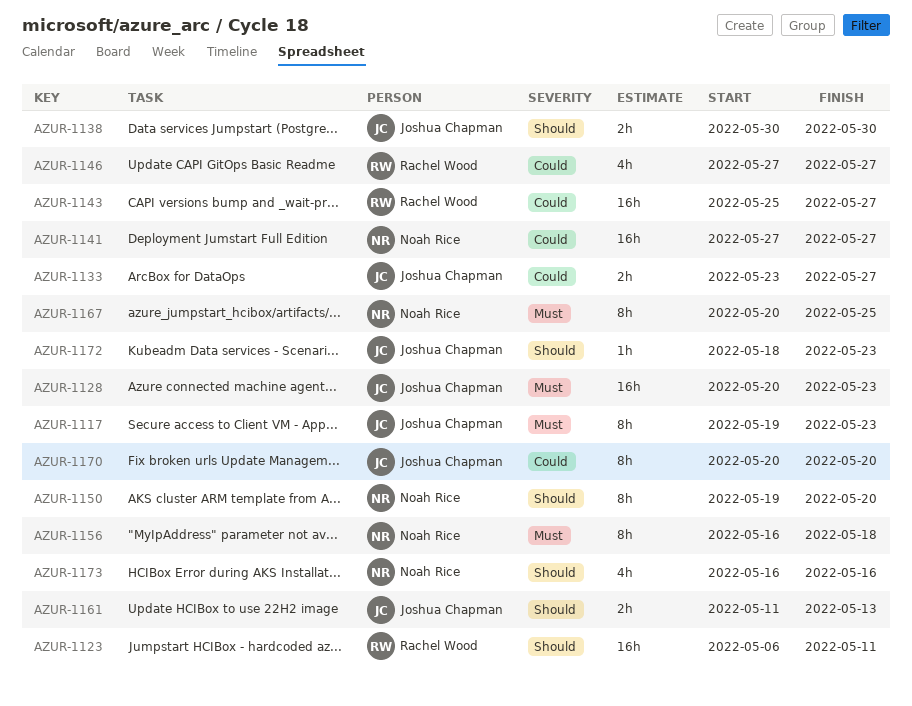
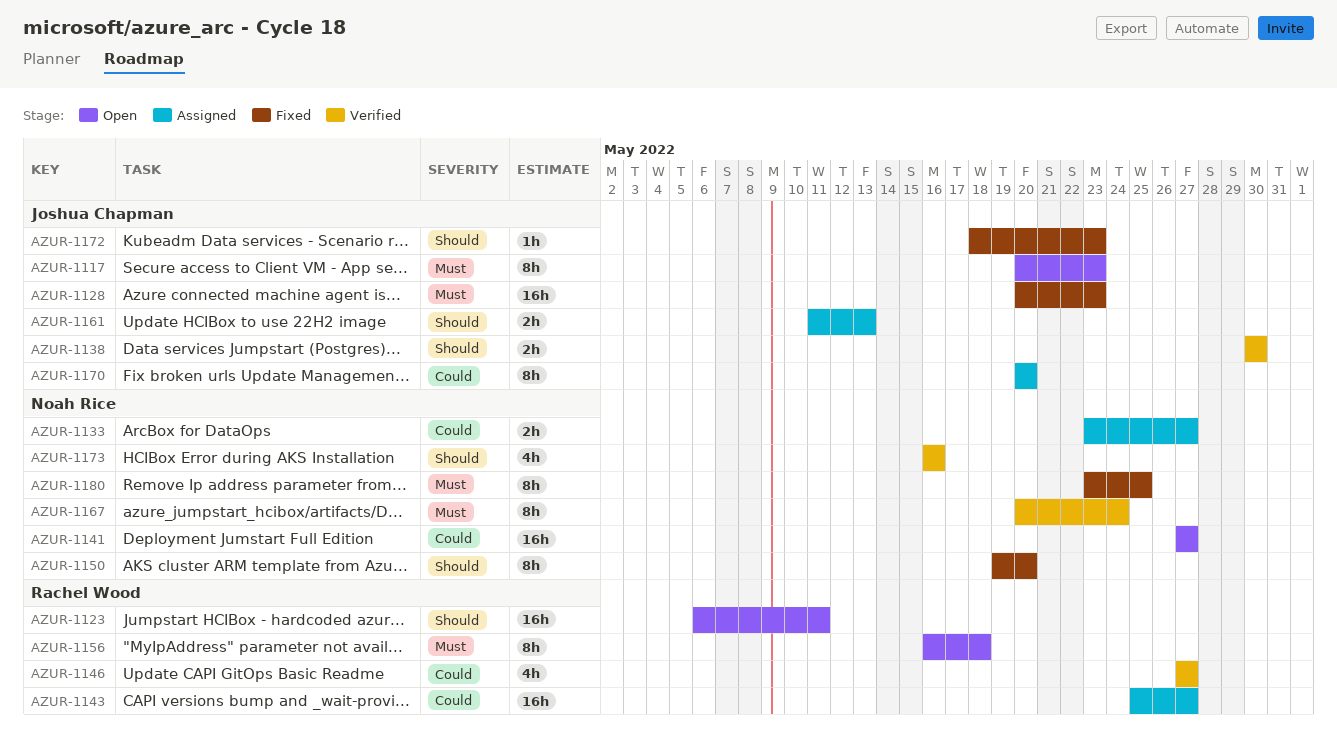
AZUR-1117, start: May 19 -> May 20
AZUR-1133, owner: Joshua Chapman -> Noah Rice
AZUR-1156, owner: Noah Rice -> Rachel Wood
AZUR-1167, due: May 25 -> May 24
AZUR-1180: none -> present

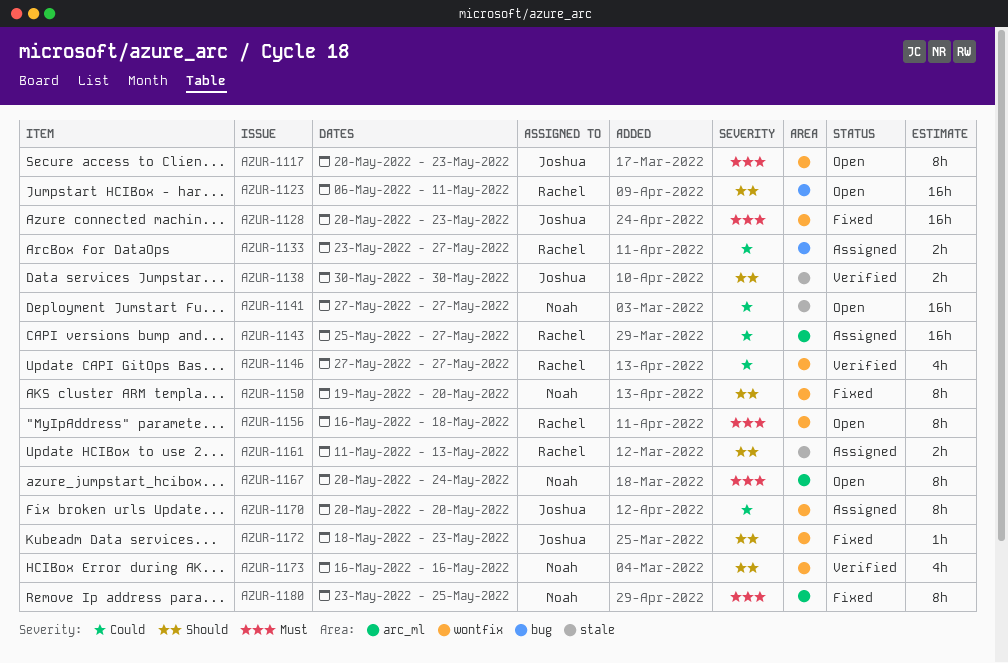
AZUR-1133, owner: Noah Rice -> Rachel Wood
AZUR-1161, owner: Joshua Chapman -> Rachel Wood
AZUR-1167, status: Verified -> Open

